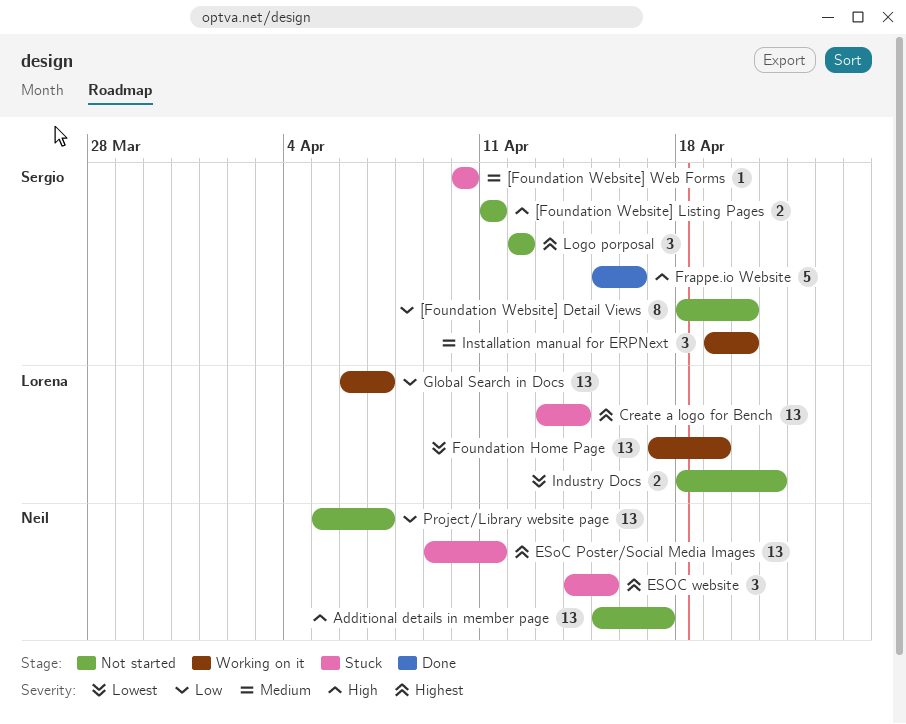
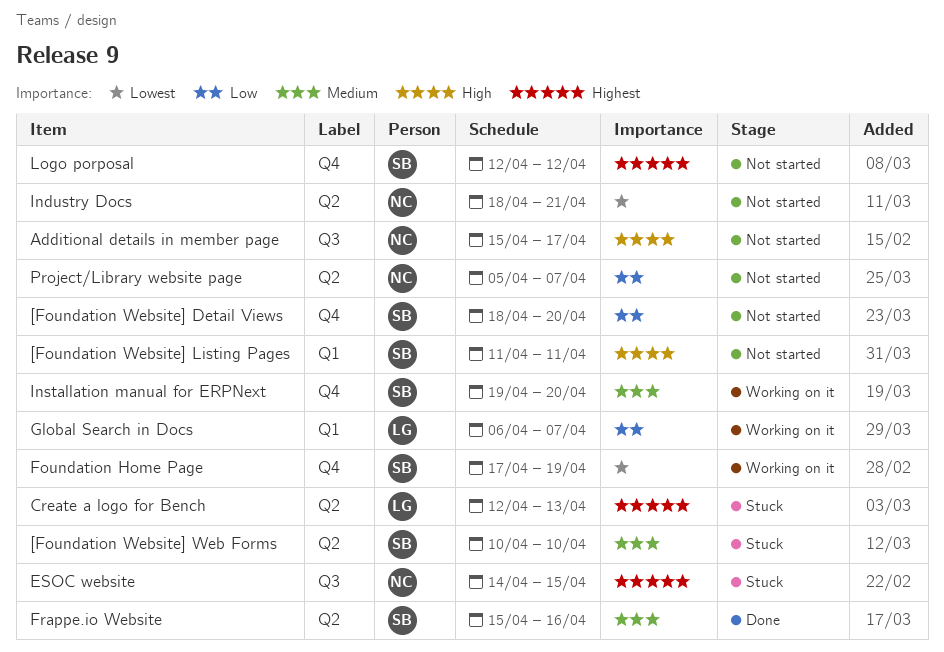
Create a logo for Bench, start: Apr 13 -> Apr 12
Create a logo for Bench, due: Apr 14 -> Apr 13
ESoC Poster/Social Media Images: present -> none
Foundation Home Page, owner: Lorena -> Sergio
Frappe.io Website, priority: High -> Medium
Industry Docs, owner: Lorena -> Neil

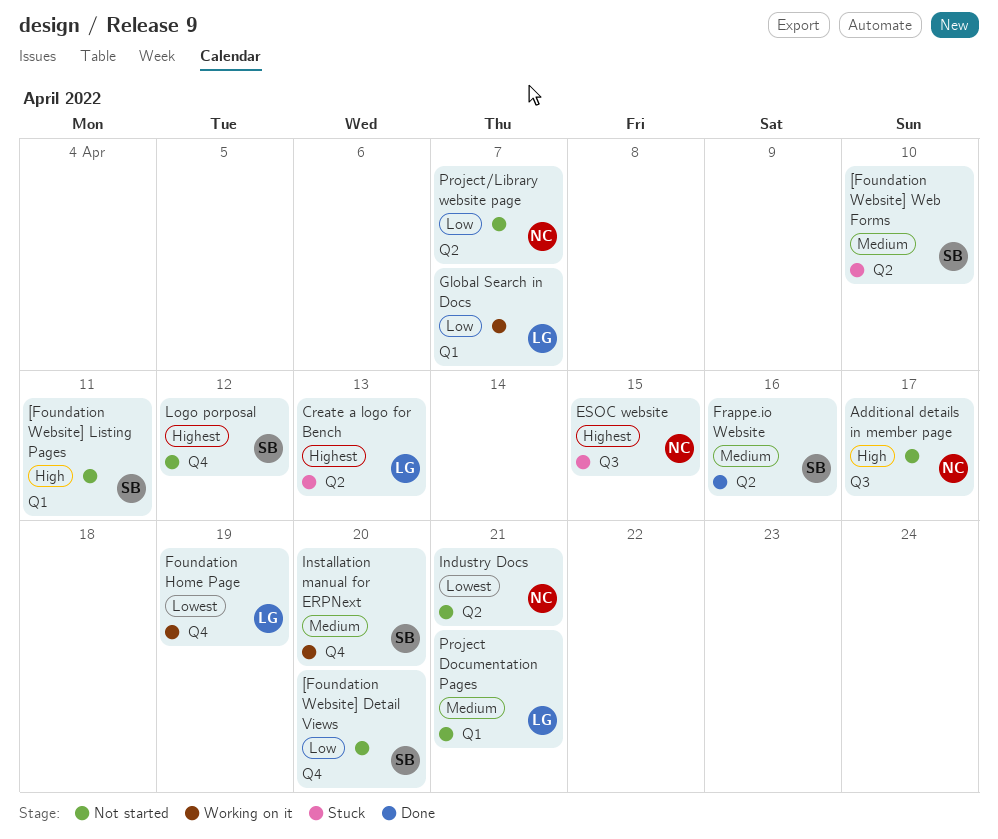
Foundation Home Page, owner: SB -> LG
Project Documentation Pages: none -> present

